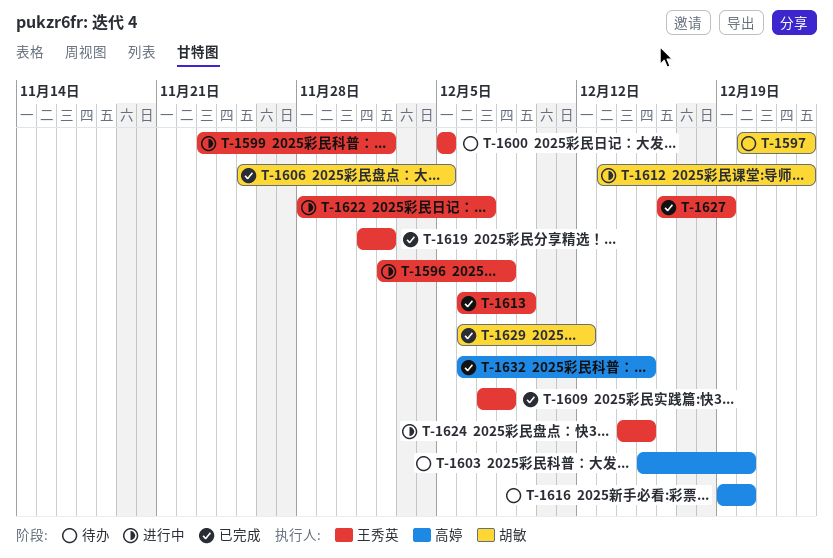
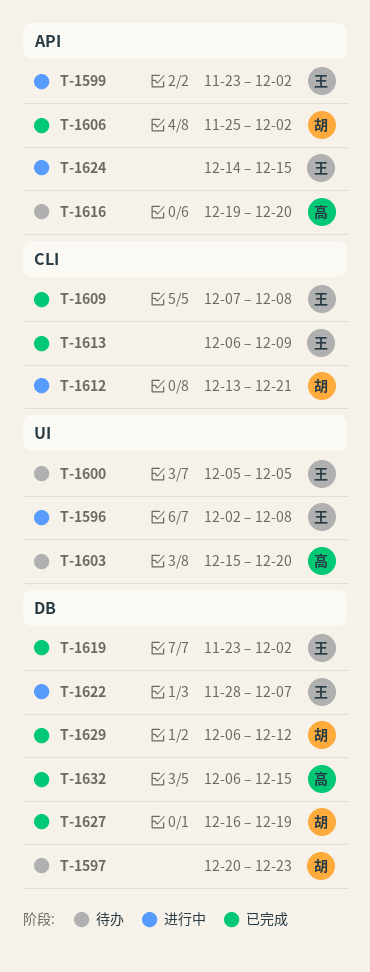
T-1606, due: Dec 5 -> Dec 2
T-1612, due: Dec 23 -> Dec 21
T-1619, start: Dec 1 -> Nov 23
T-1627, owner: 王秀英 -> 胡敏

